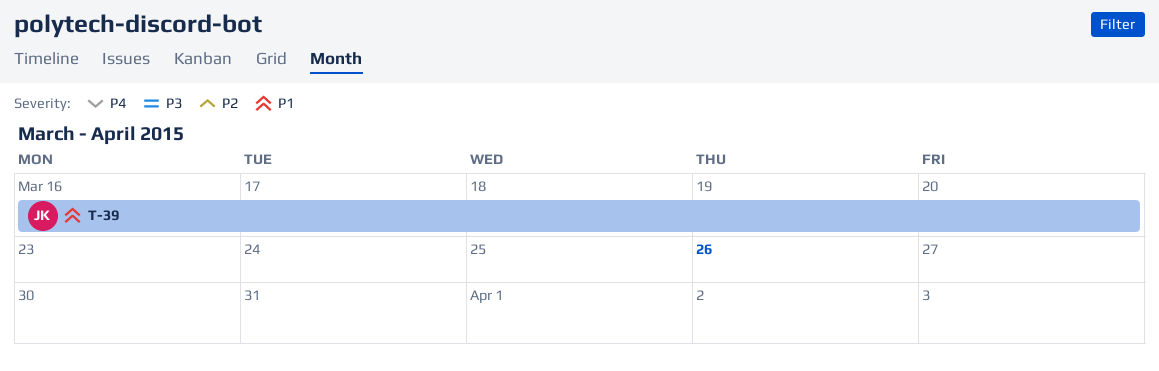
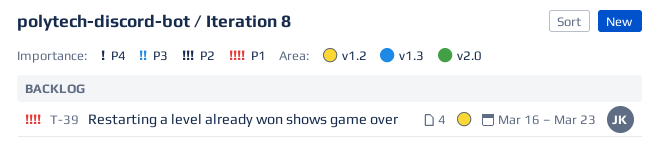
T-39, due: Mar 20 -> Mar 23

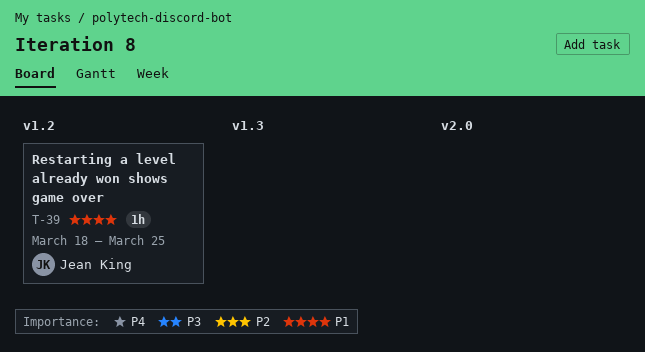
T-39, start: Mar 16 -> Mar 18
T-39, due: Mar 23 -> Mar 25

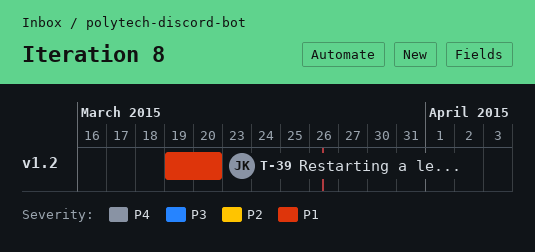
T-39, start: Mar 18 -> Mar 19
T-39, due: Mar 25 -> Mar 20

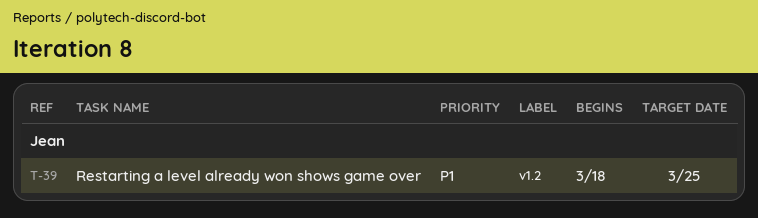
T-39, start: Mar 19 -> Mar 18
T-39, due: Mar 20 -> Mar 25

